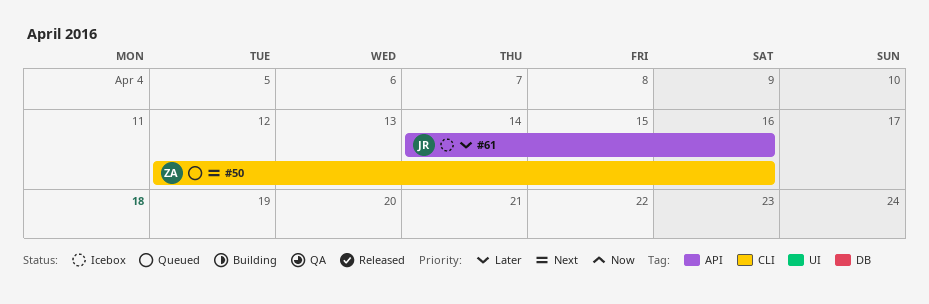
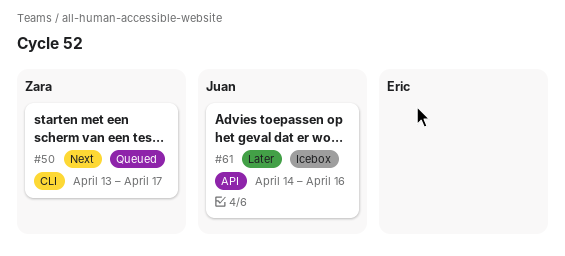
#50, start: Apr 12 -> Apr 13
#50, due: Apr 16 -> Apr 17

